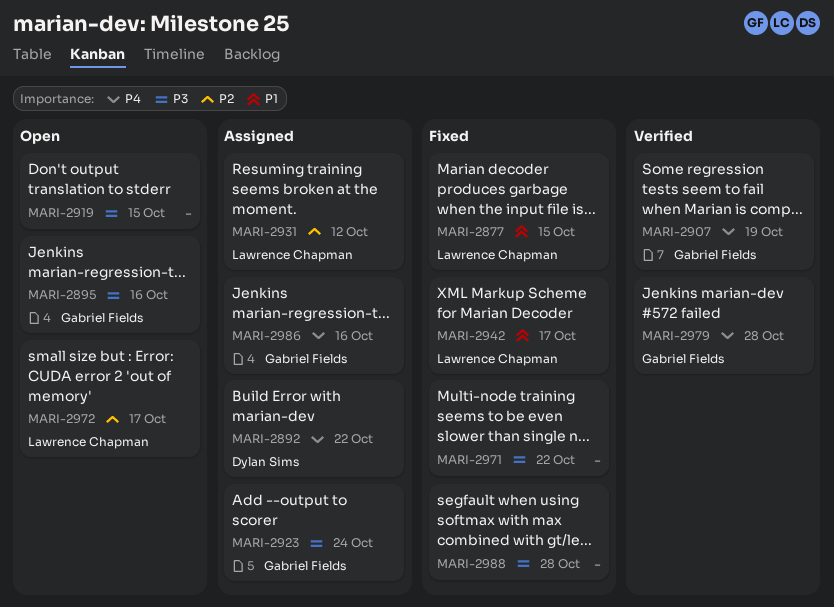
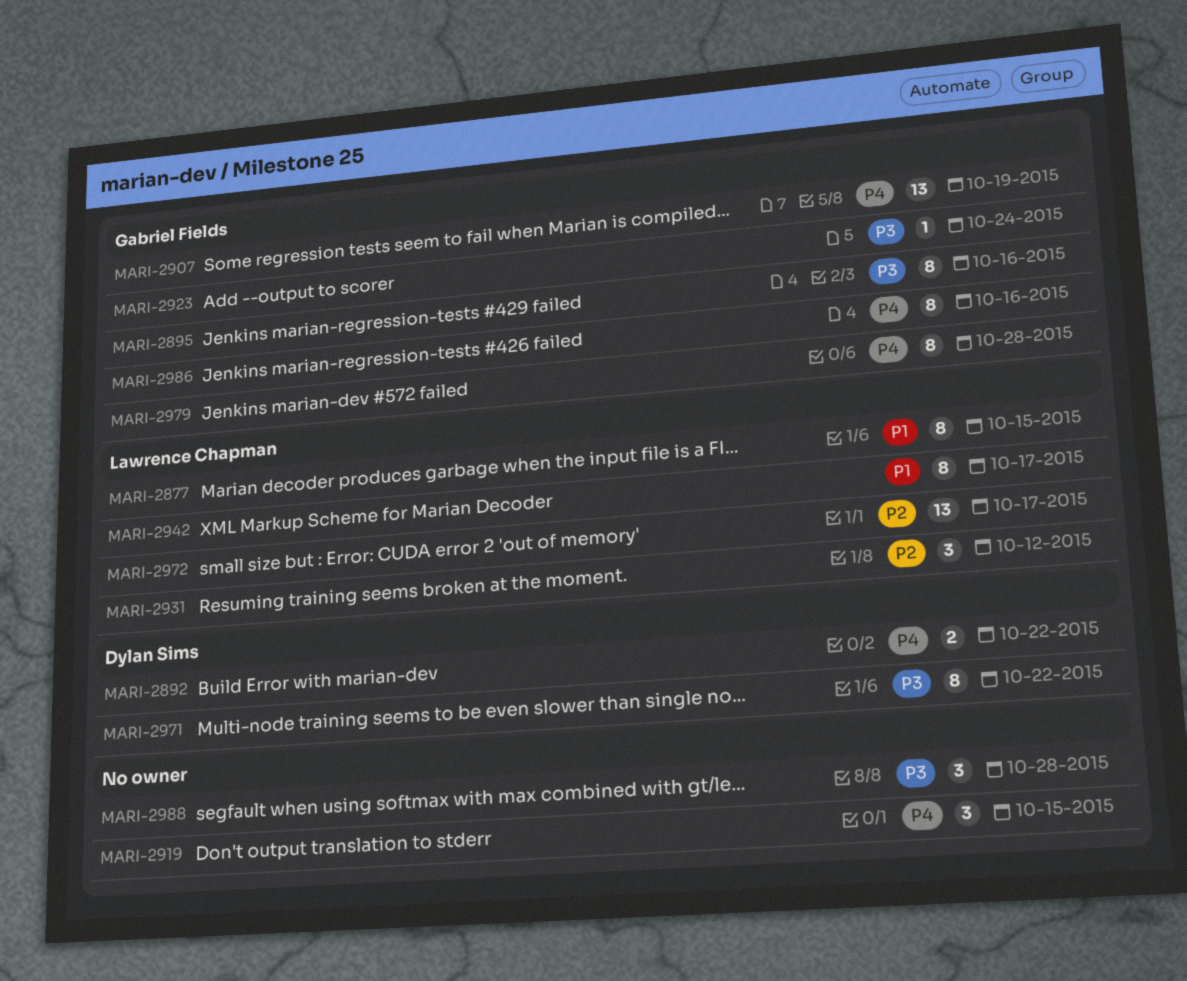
MARI-2919, priority: P3 -> P4
MARI-2971, owner: none -> Dylan Sims

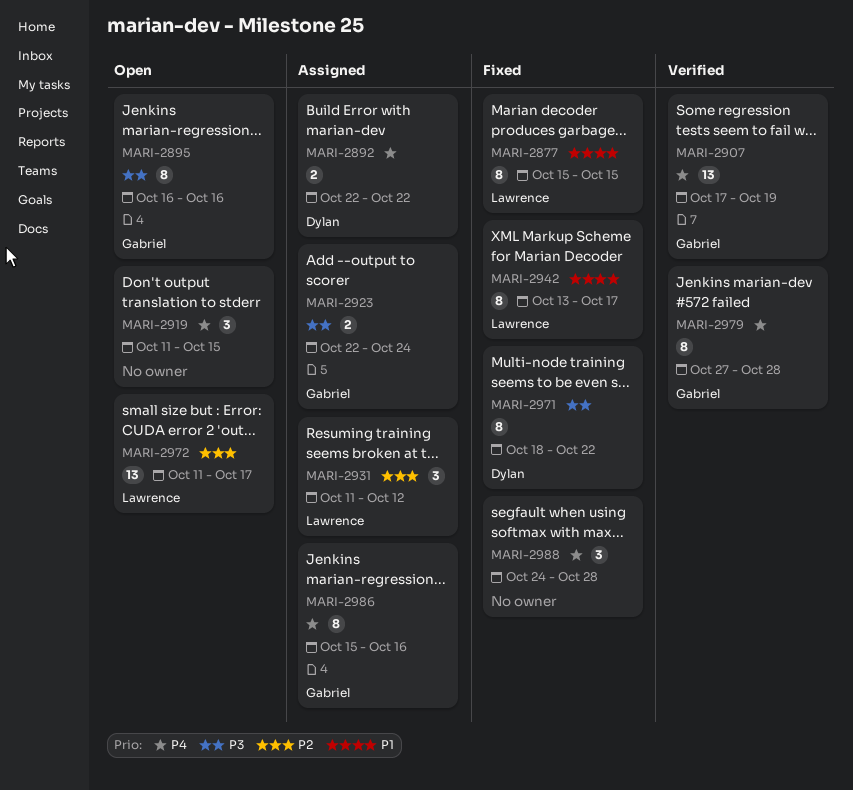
MARI-2923, estimate: 1 -> 2
MARI-2988, priority: P3 -> P4

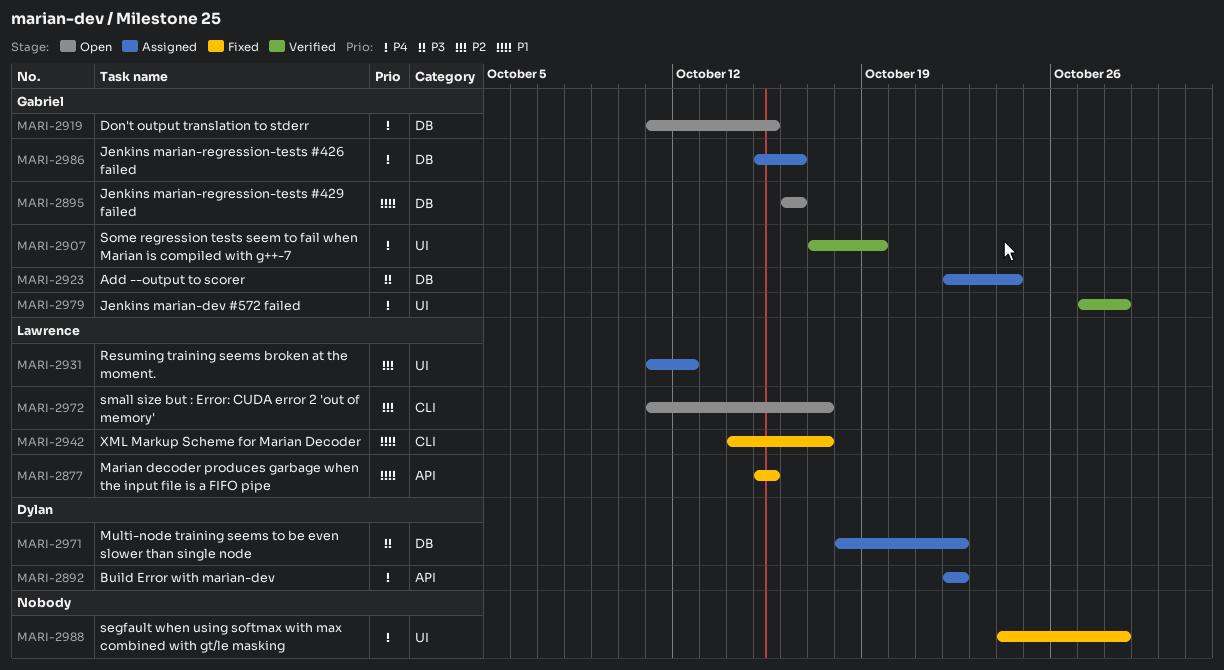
MARI-2895, priority: P3 -> P1
MARI-2919, owner: none -> Gabriel
MARI-2942, start: Oct 13 -> Oct 14
MARI-2971, status: Fixed -> Assigned

